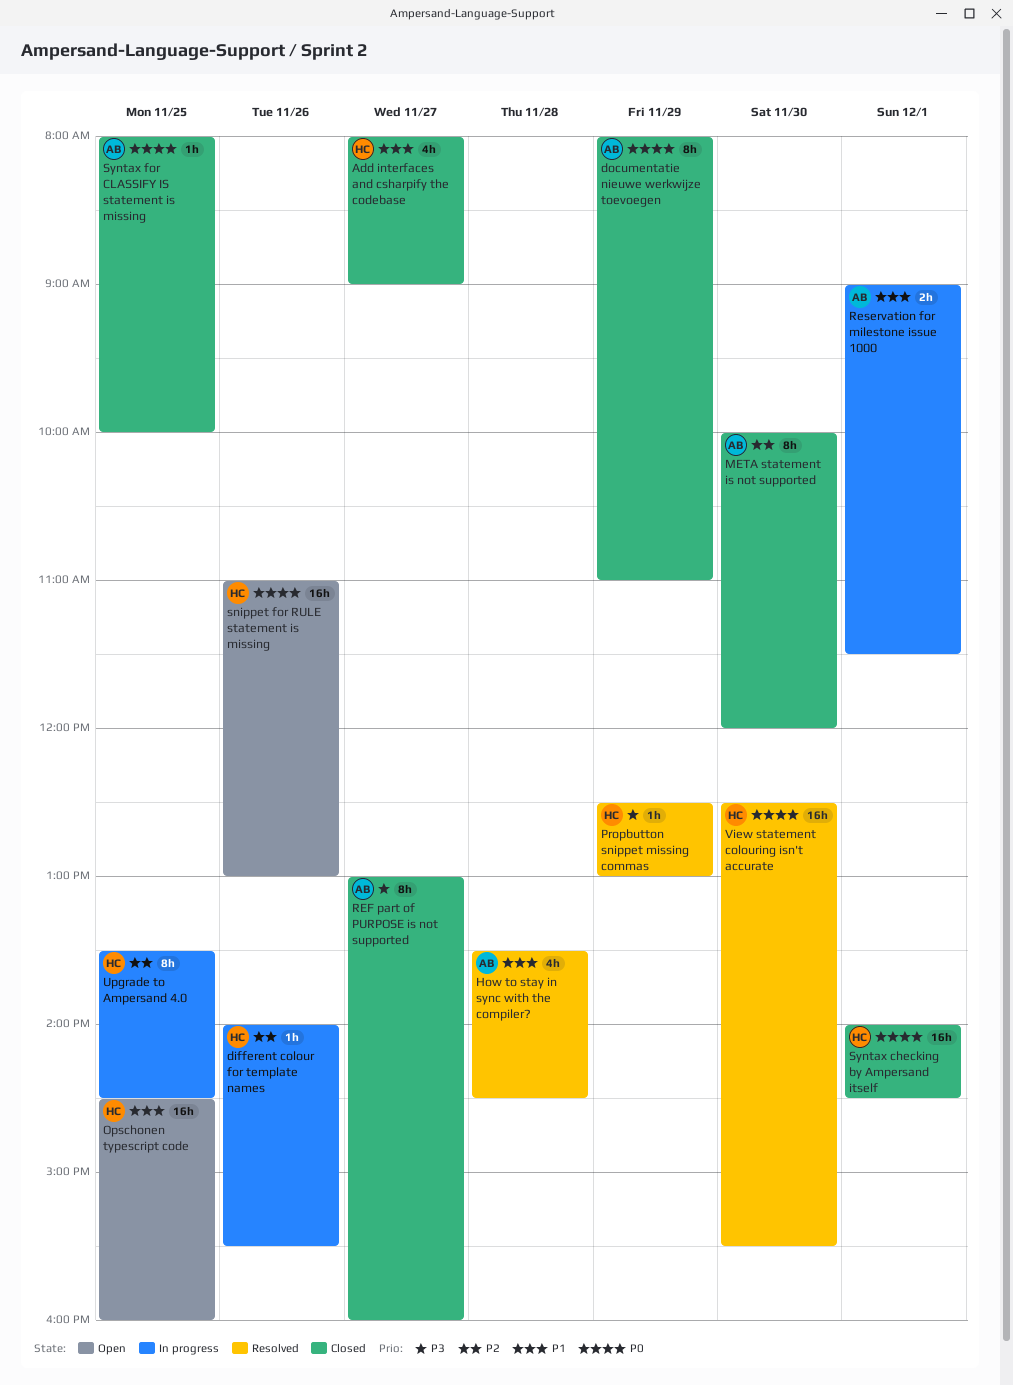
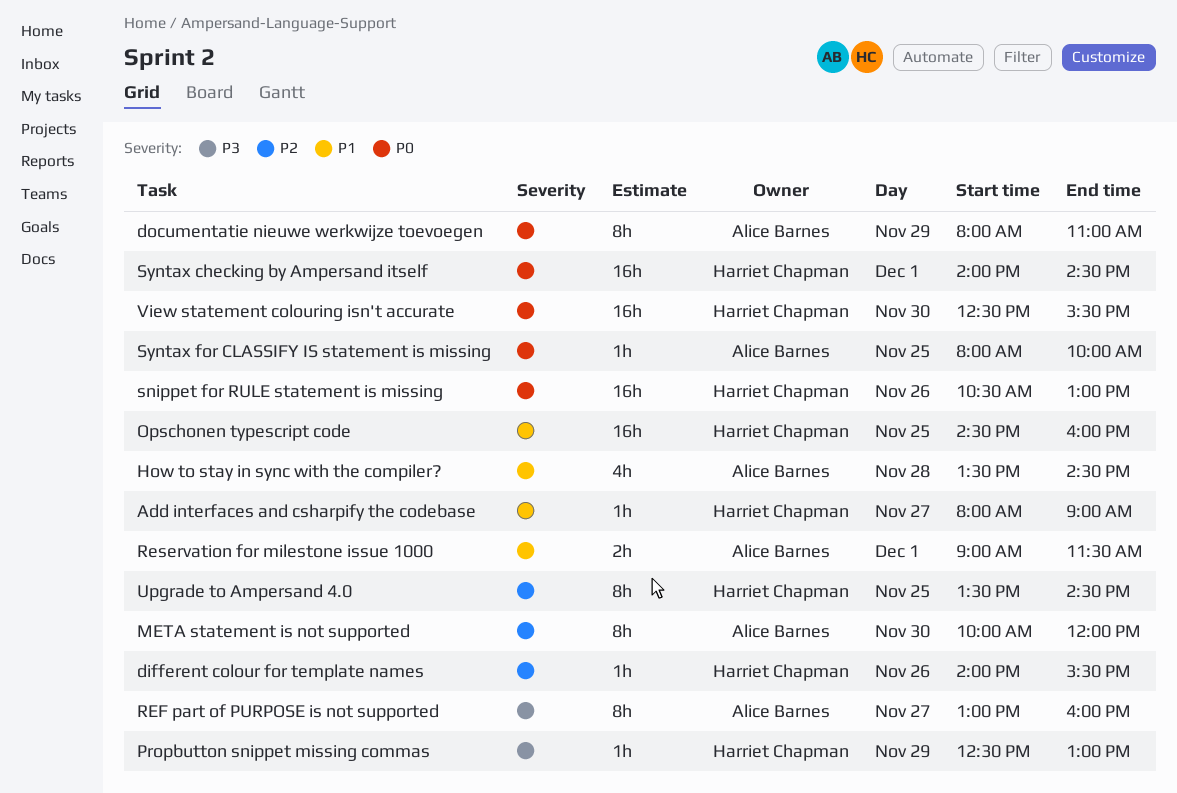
Add interfaces and csharpify the codebase, estimate: 4h -> 1h
snippet for RULE statement is missing, begins: 11:00 -> 10:30

